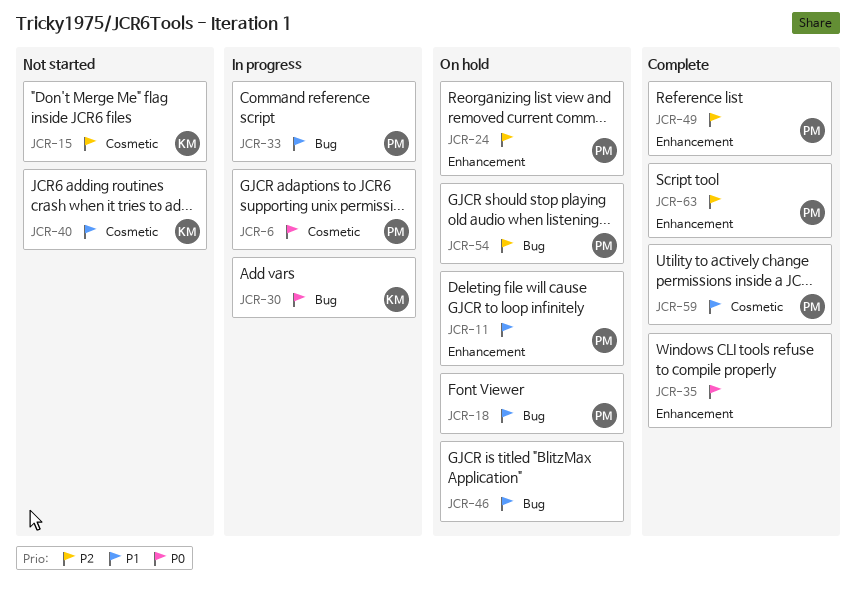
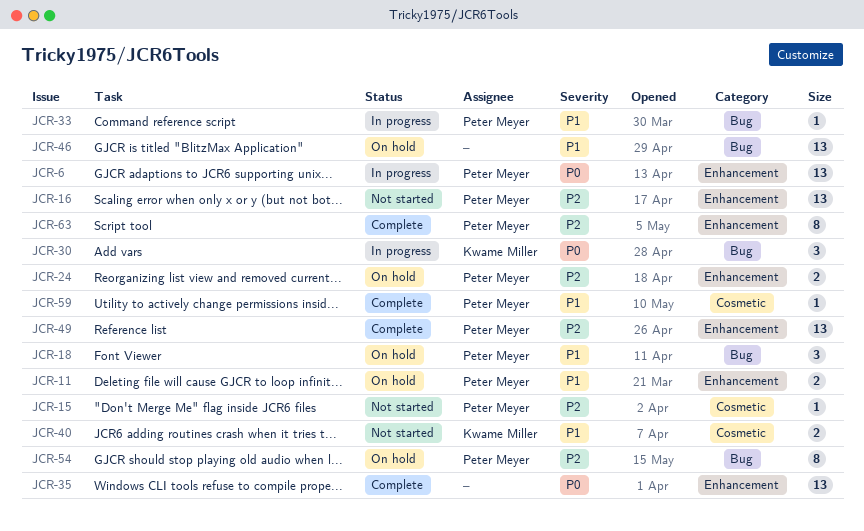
JCR-6, label: Cosmetic -> Enhancement
JCR-15, owner: Kwame Miller -> Peter Meyer
JCR-16: none -> present

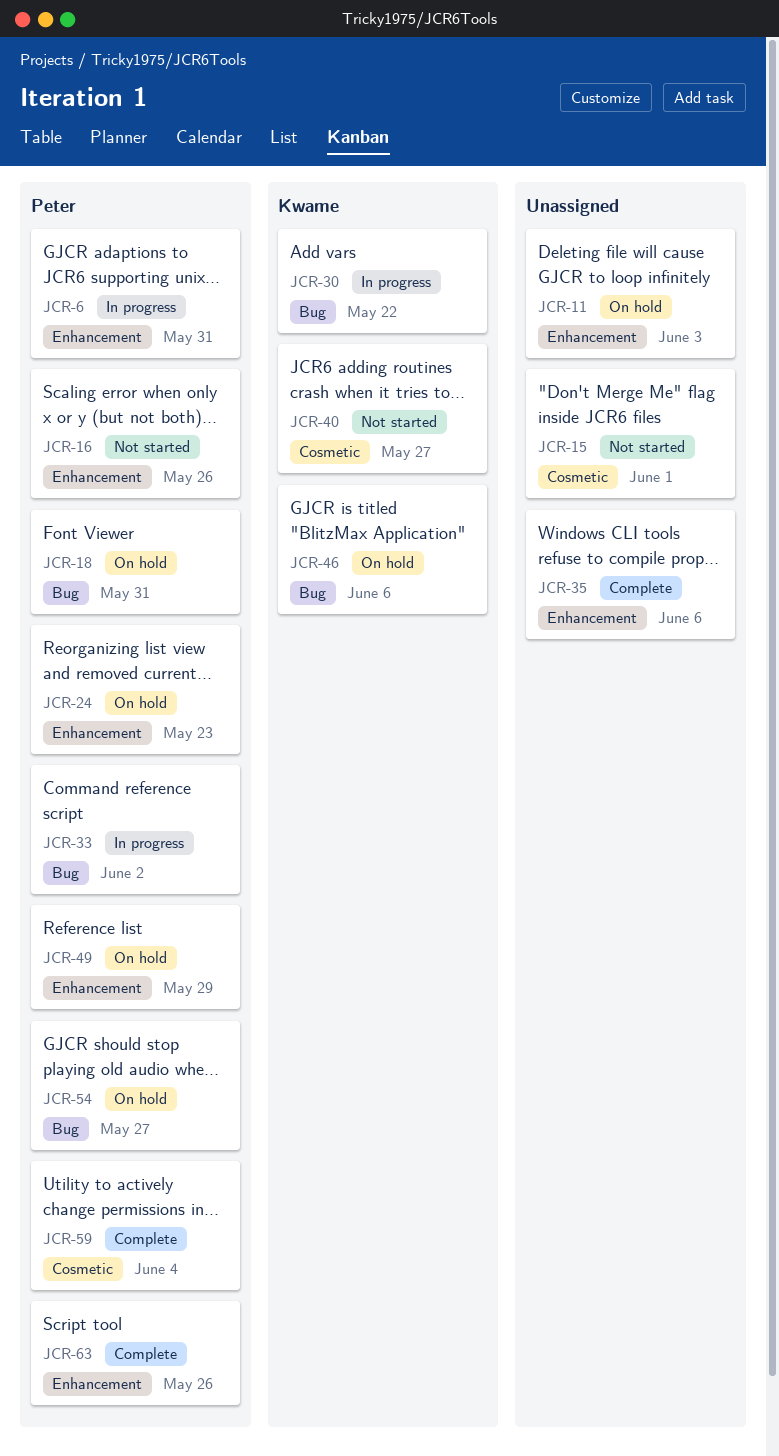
JCR-11, owner: Peter Meyer -> none
JCR-15, owner: Peter Meyer -> none
JCR-46, owner: none -> Kwame Miller
JCR-49, status: Complete -> On hold

